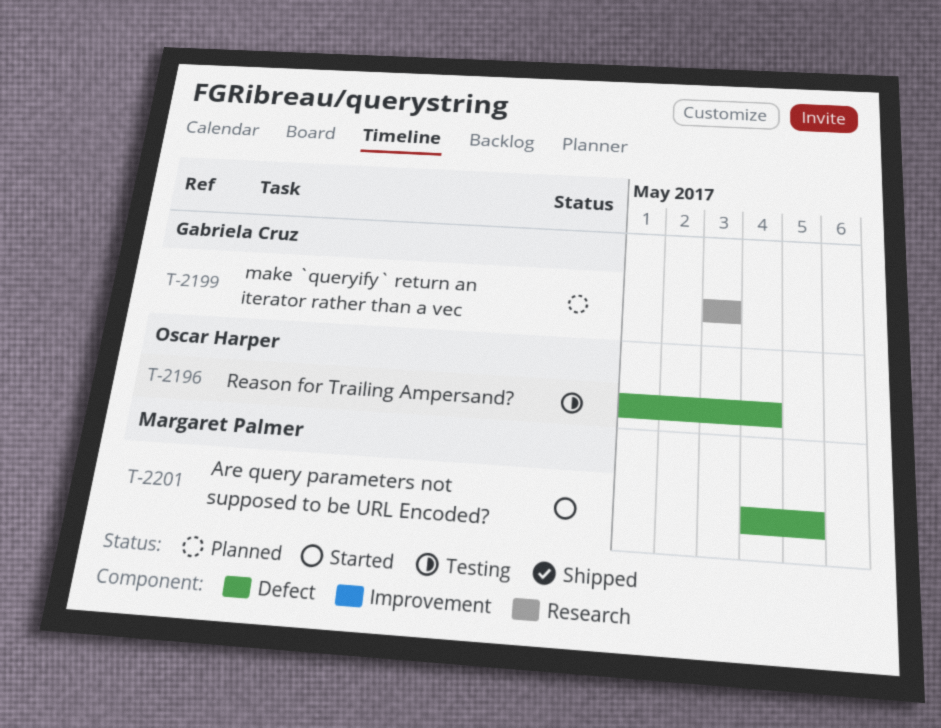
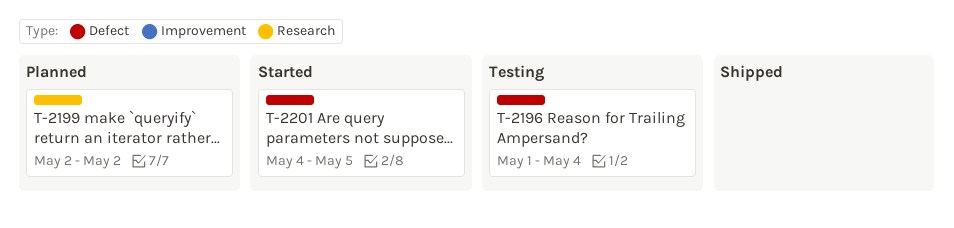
T-2199, start: May 3 -> May 2
T-2199, due: May 3 -> May 2

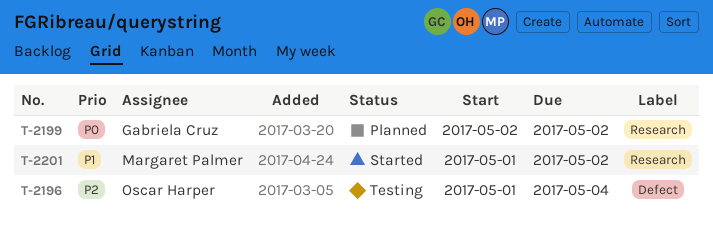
T-2201, label: Defect -> Research
T-2201, start: May 4 -> May 1
T-2201, due: May 5 -> May 2

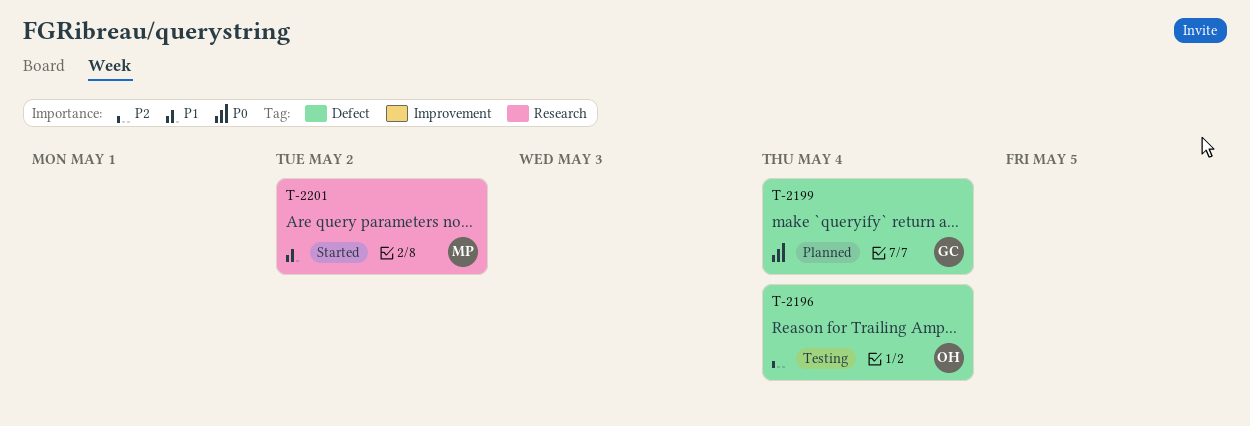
T-2199, label: Research -> Defect
T-2199, due: May 2 -> May 4

